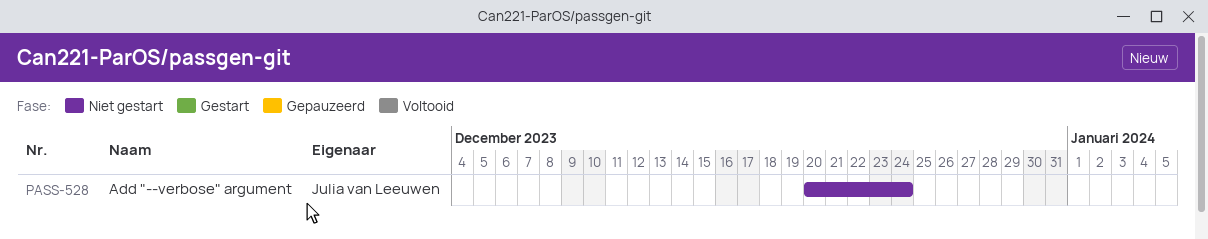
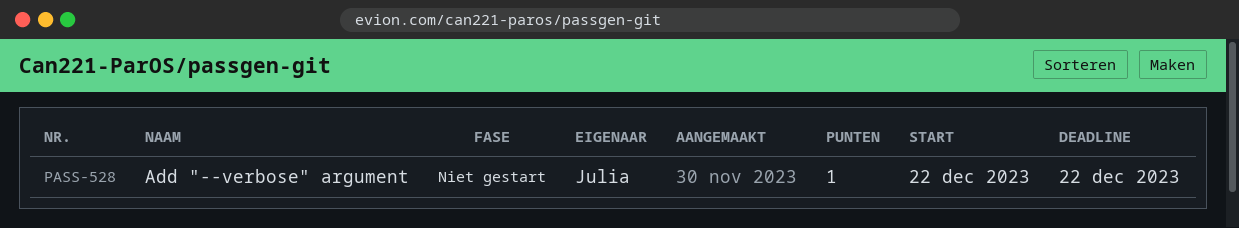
PASS-528, start: Dec 20 -> Dec 22
PASS-528, due: Dec 24 -> Dec 22

